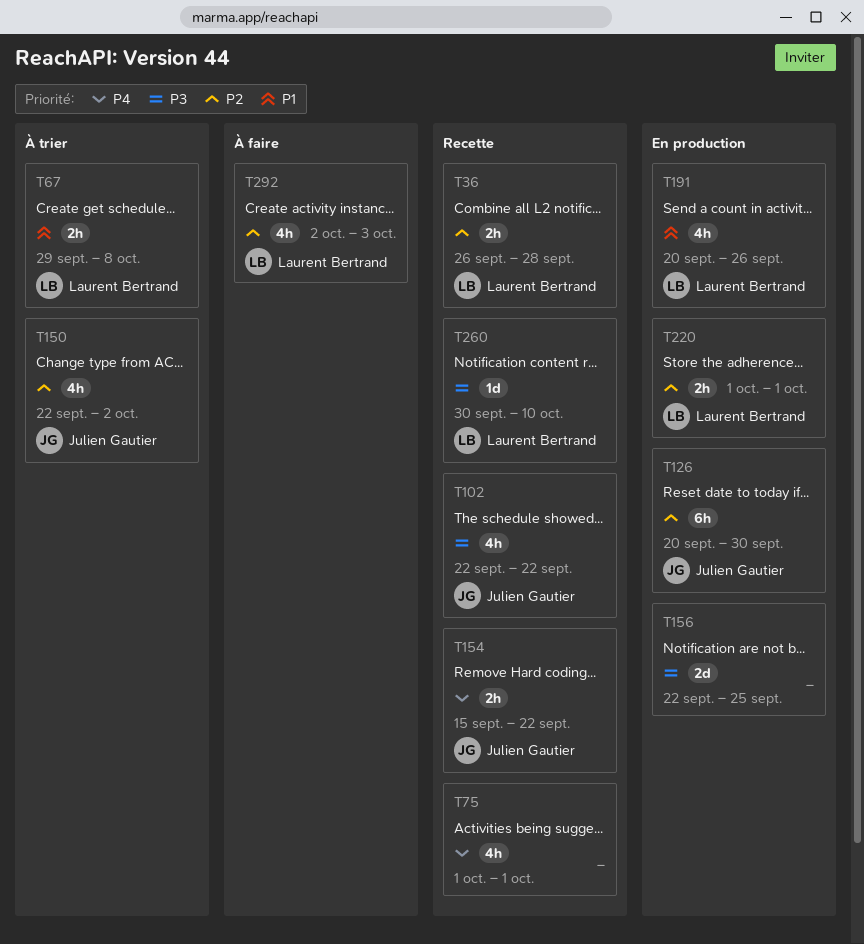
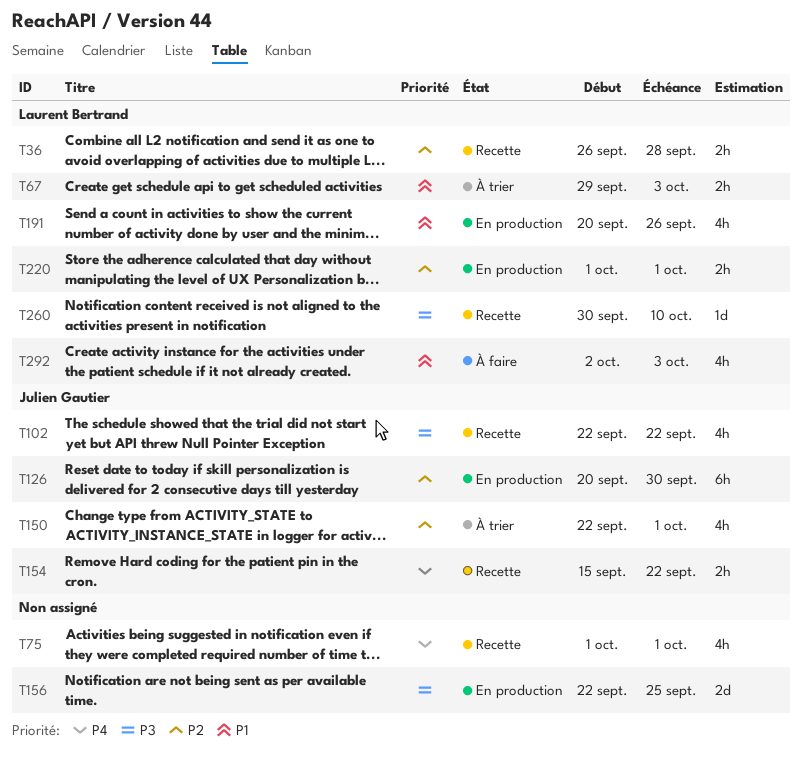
T67, due: Oct 8 -> Oct 3
T150, due: Oct 2 -> Oct 1
T292, priority: P2 -> P1

